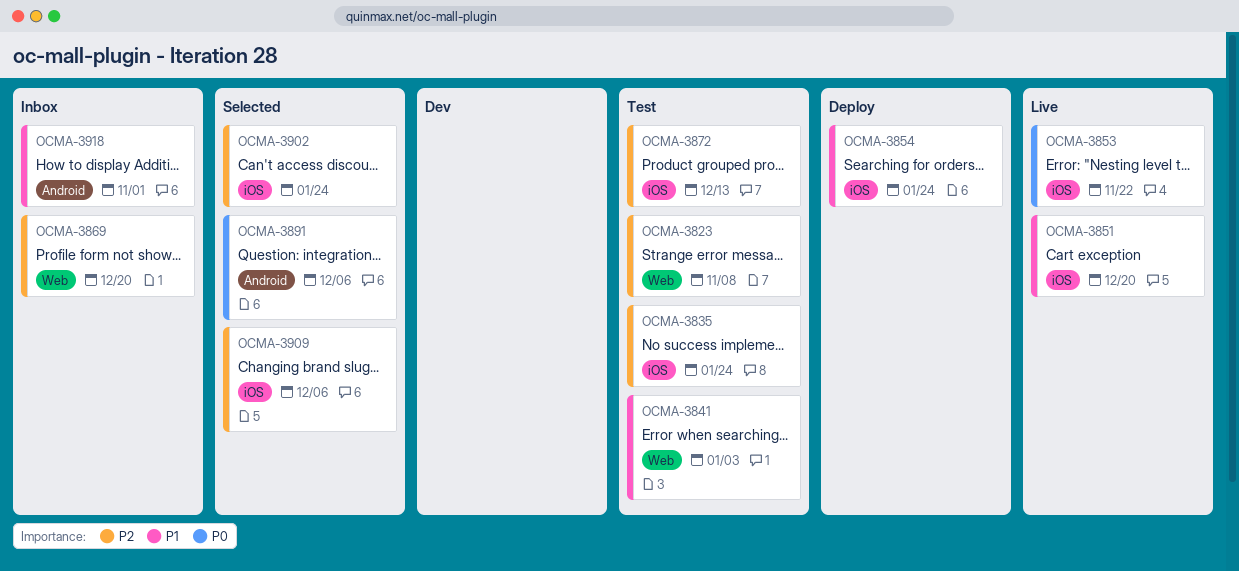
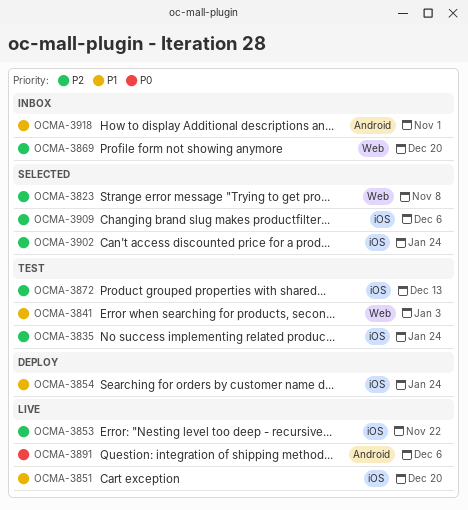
OCMA-3823, status: Test -> Selected
OCMA-3853, priority: P0 -> P2
OCMA-3891, status: Selected -> Live

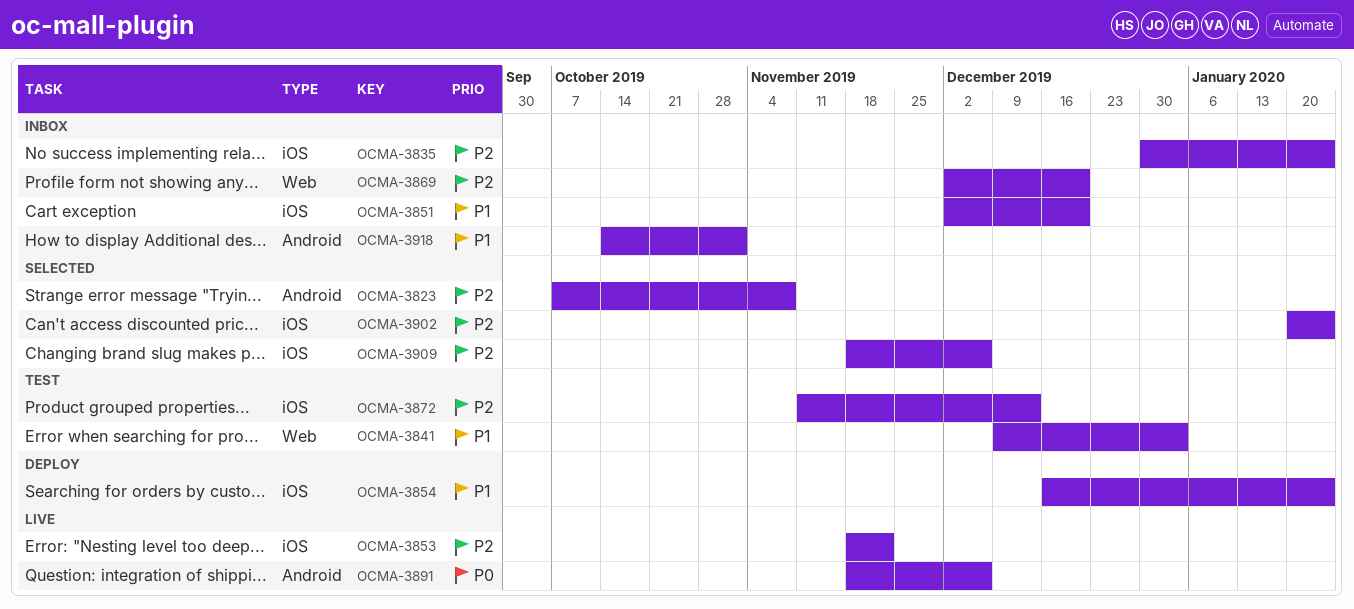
OCMA-3823, label: Web -> Android
OCMA-3835, status: Test -> Inbox
OCMA-3851, status: Live -> Inbox

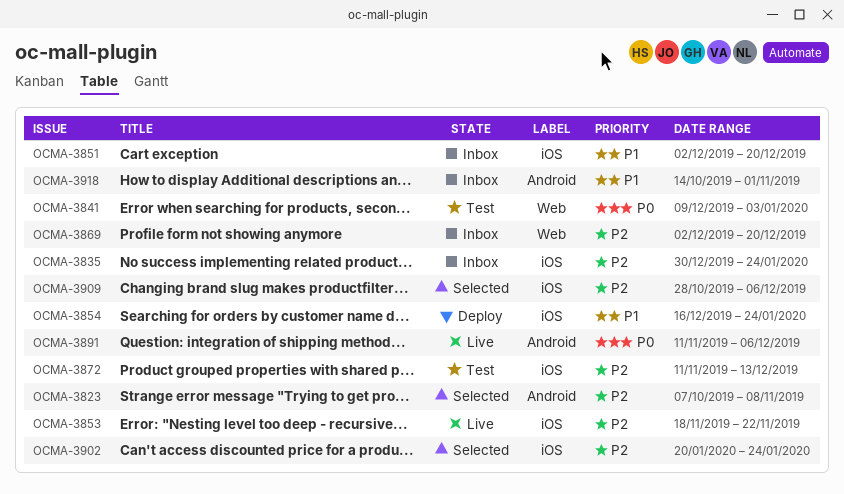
OCMA-3841, priority: P1 -> P0
OCMA-3891, start: Nov 18 -> Nov 11
OCMA-3909, start: Nov 18 -> Oct 28

